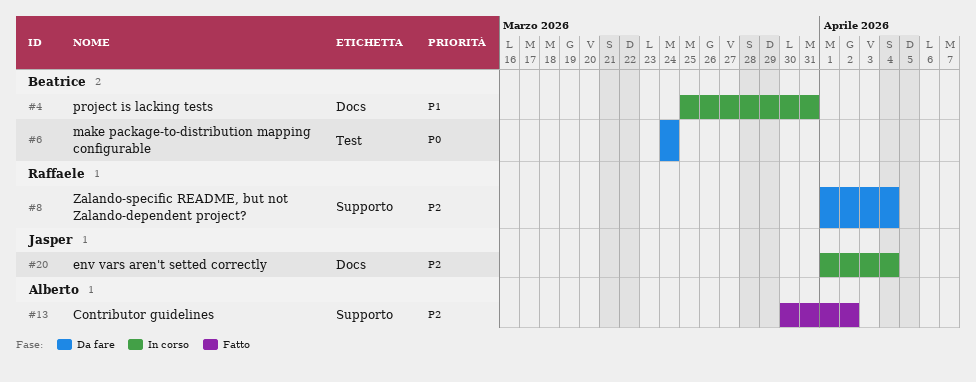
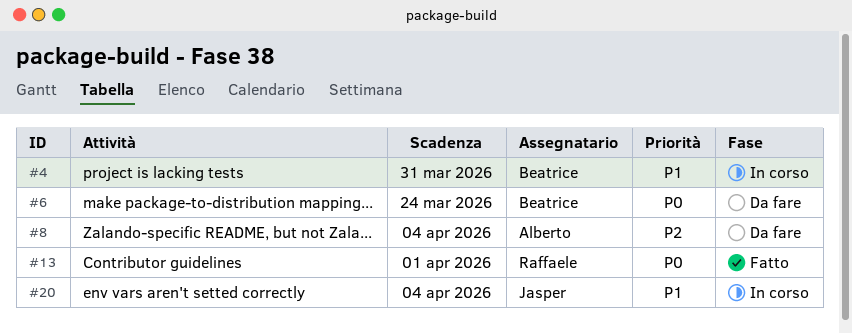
#8, owner: Raffaele -> Alberto
#13, owner: Alberto -> Raffaele
#13, priority: P2 -> P0
#13, due: Apr 2 -> Apr 1
#20, priority: P2 -> P1

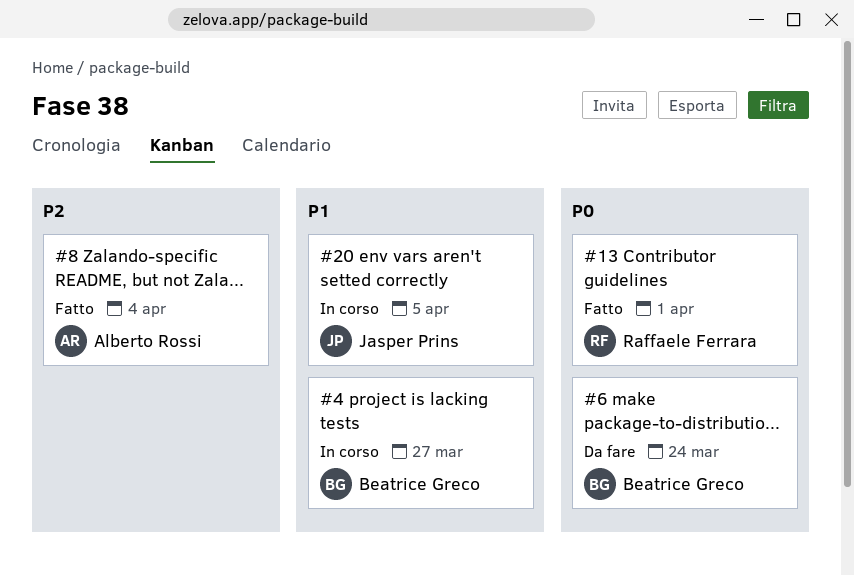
#4, due: Mar 31 -> Mar 27
#8, status: Da fare -> Fatto
#20, due: Apr 4 -> Apr 5

